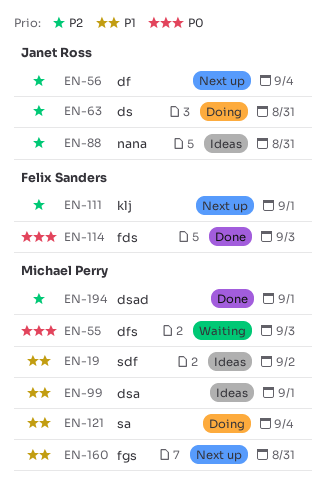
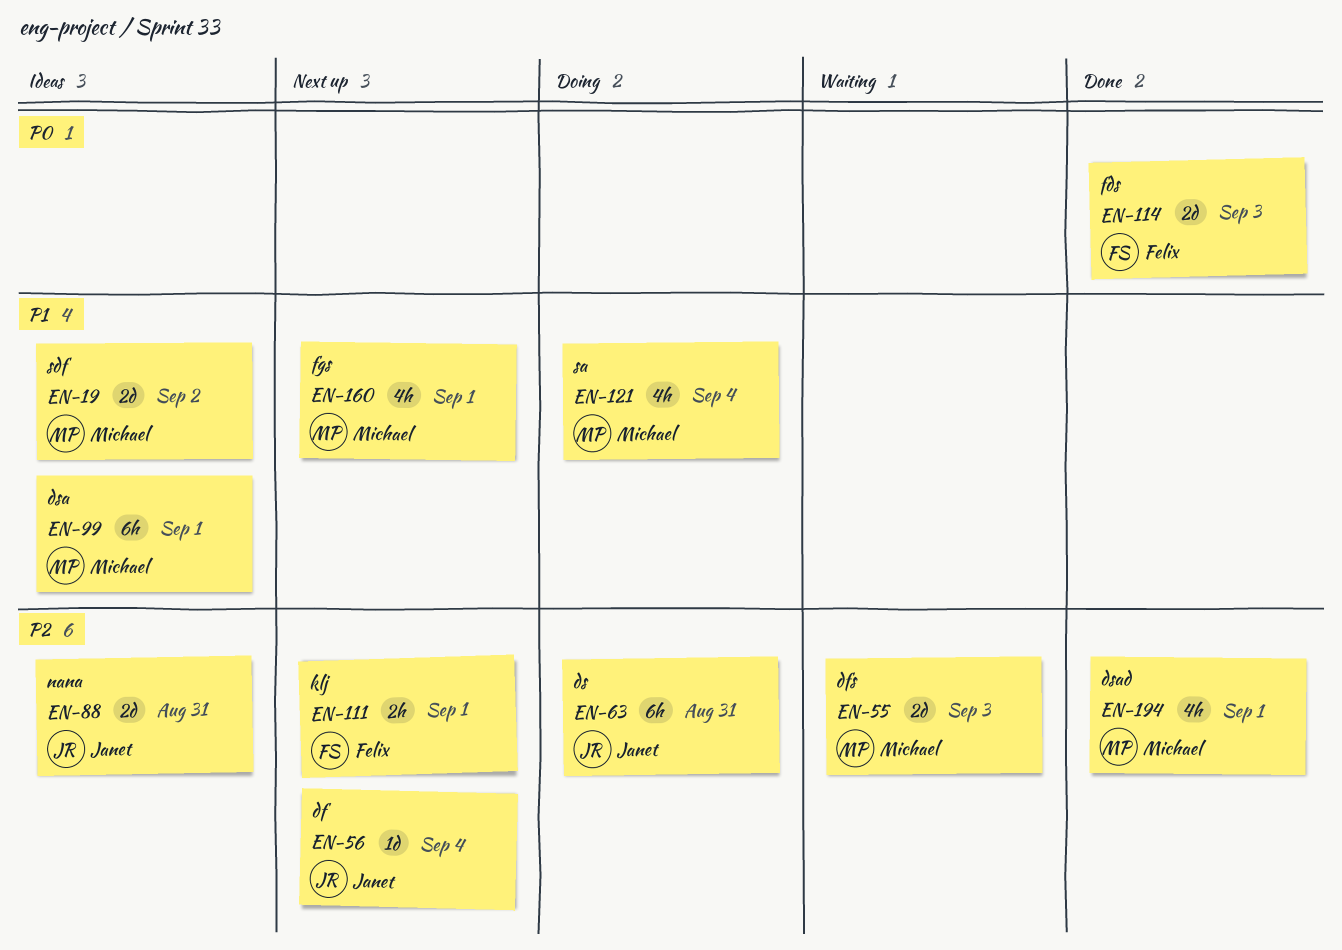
EN-55, priority: P0 -> P2
EN-160, due: Aug 31 -> Sep 1

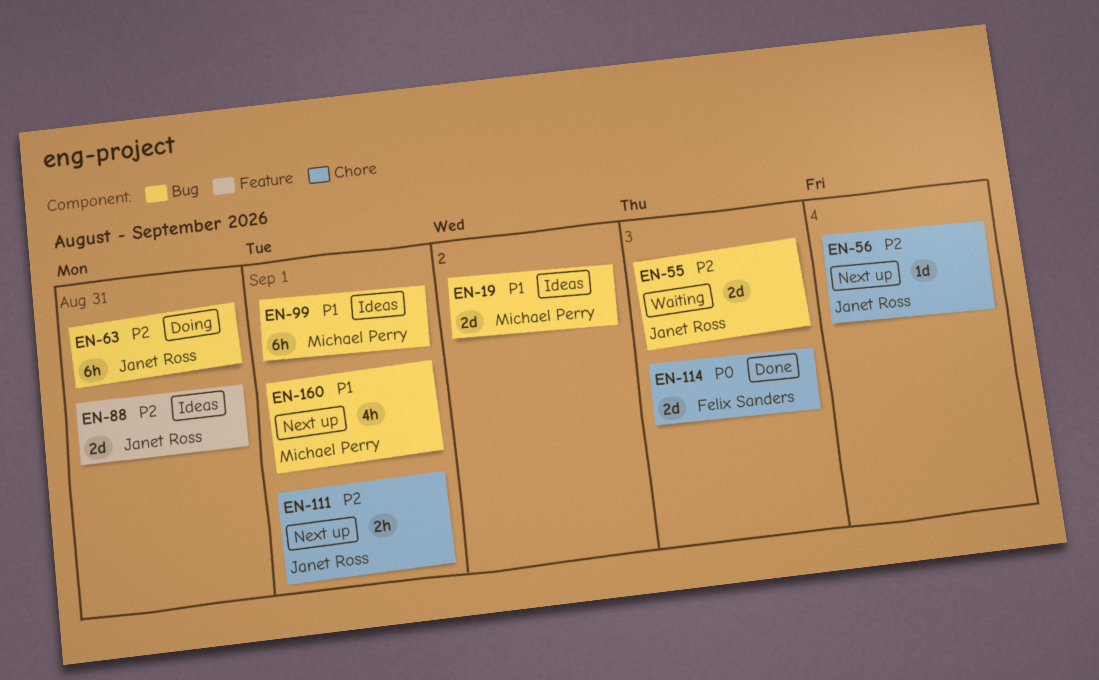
EN-55, owner: Michael Perry -> Janet Ross
EN-111, owner: Felix Sanders -> Janet Ross
EN-121: present -> none
EN-194: present -> none

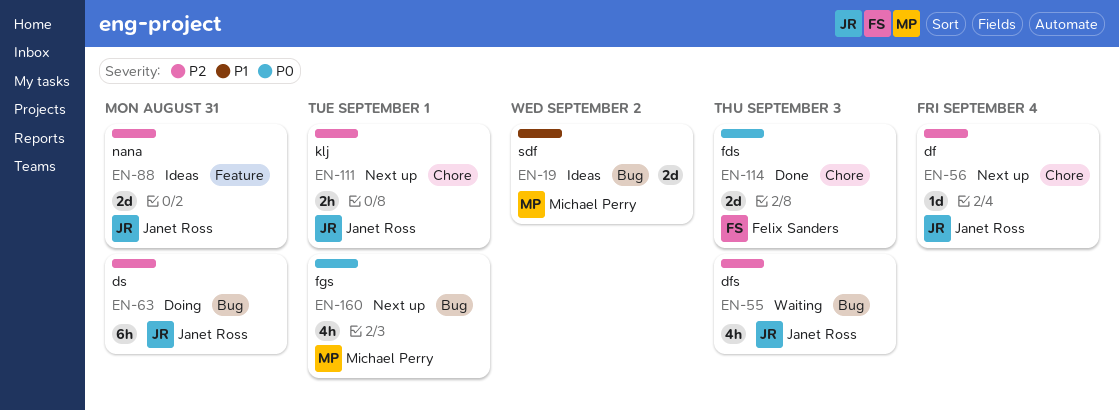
EN-55, estimate: 2d -> 4h
EN-99: present -> none
EN-160, priority: P1 -> P0

